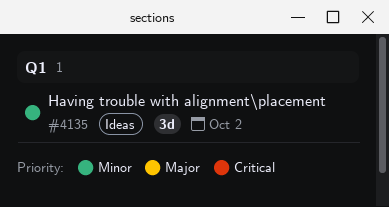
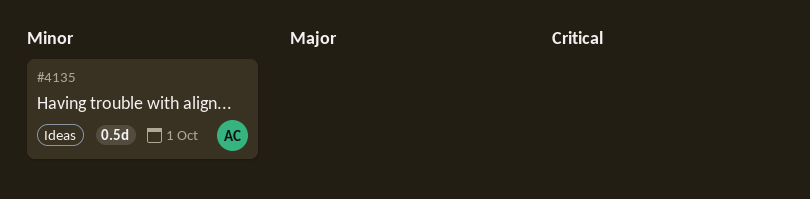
#4135, estimate: 3d -> 0.5d
#4135, due: Oct 2 -> Oct 1

